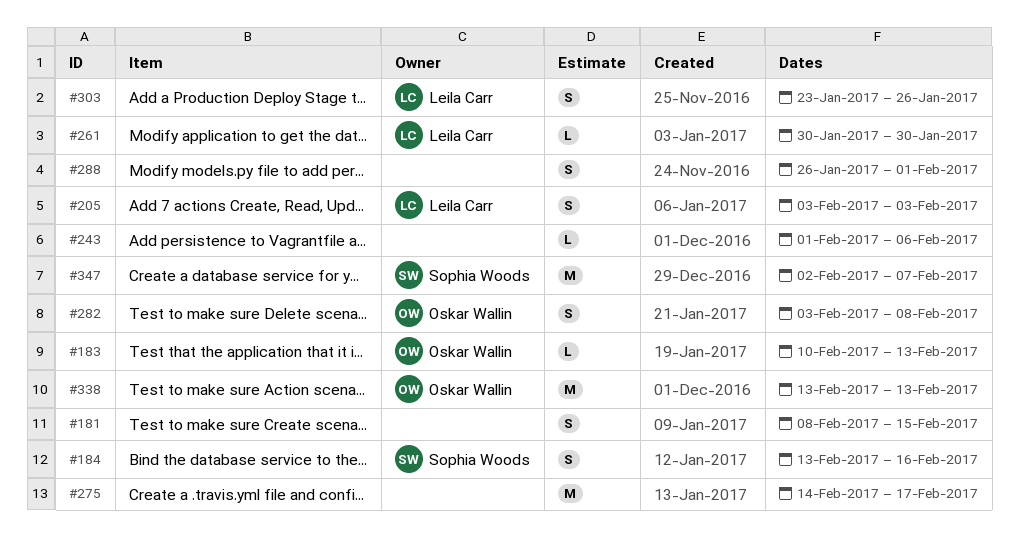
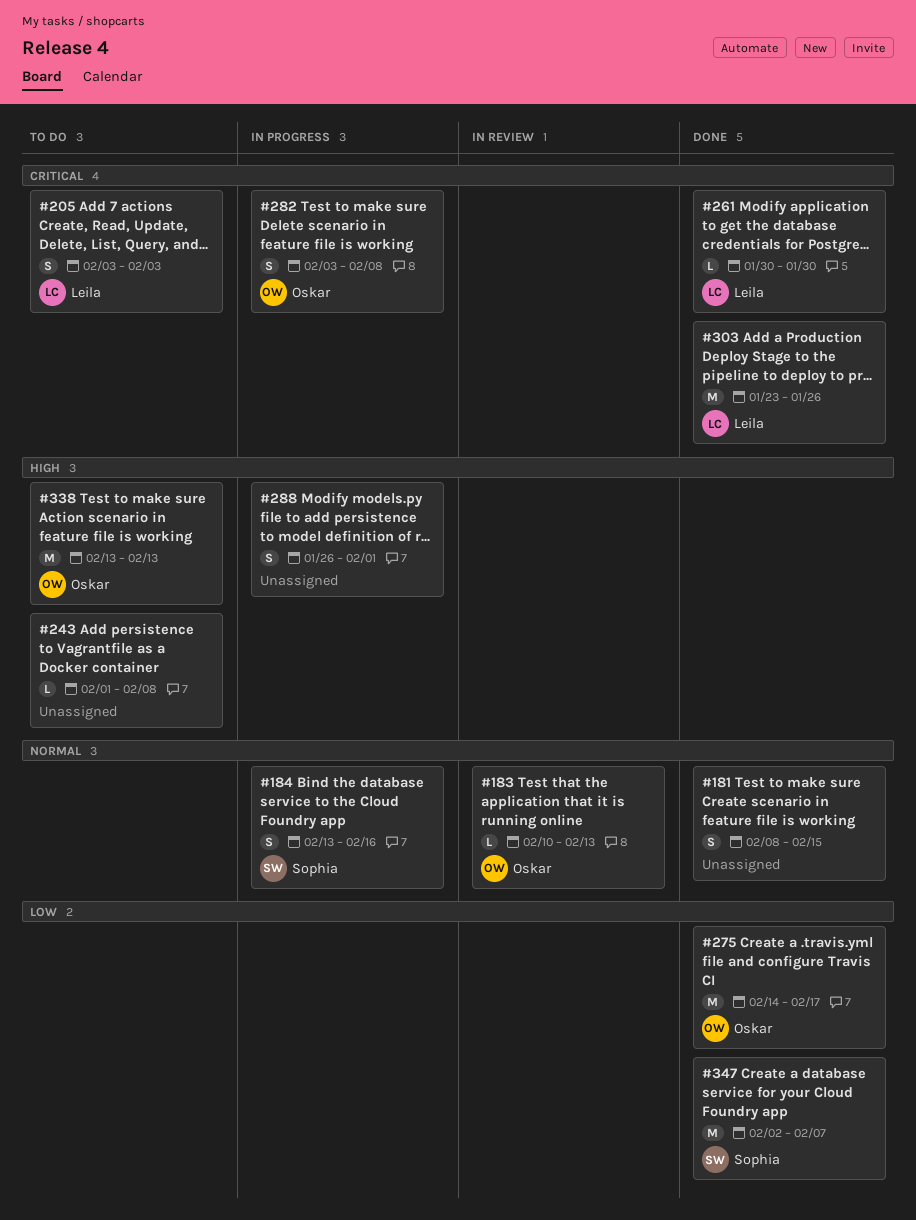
#243, due: Feb 6 -> Feb 8
#275, owner: none -> Oskar Wallin
#303, estimate: S -> M

